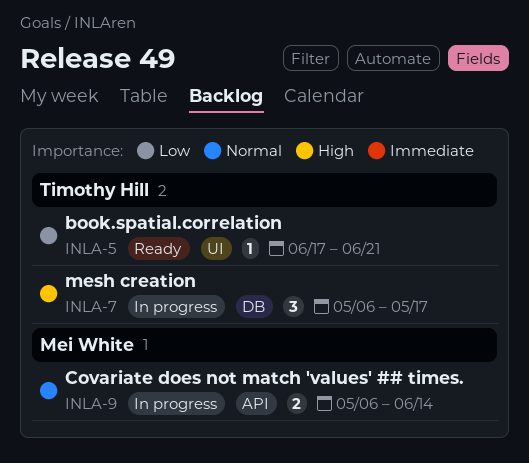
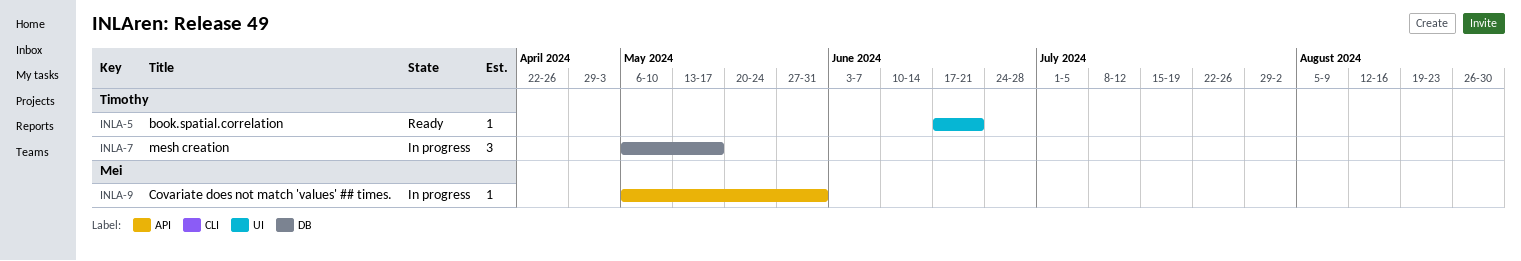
INLA-9, estimate: 2 -> 1
INLA-9, due: Jun 14 -> May 31

